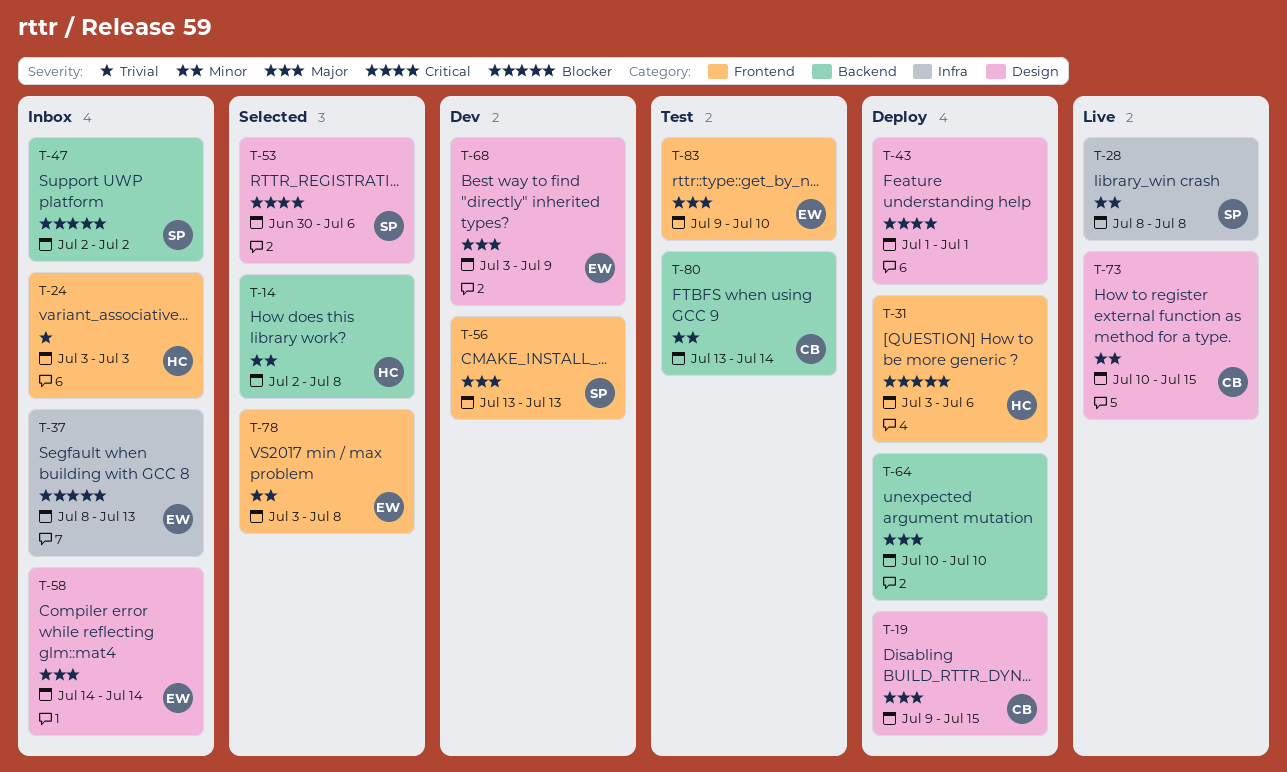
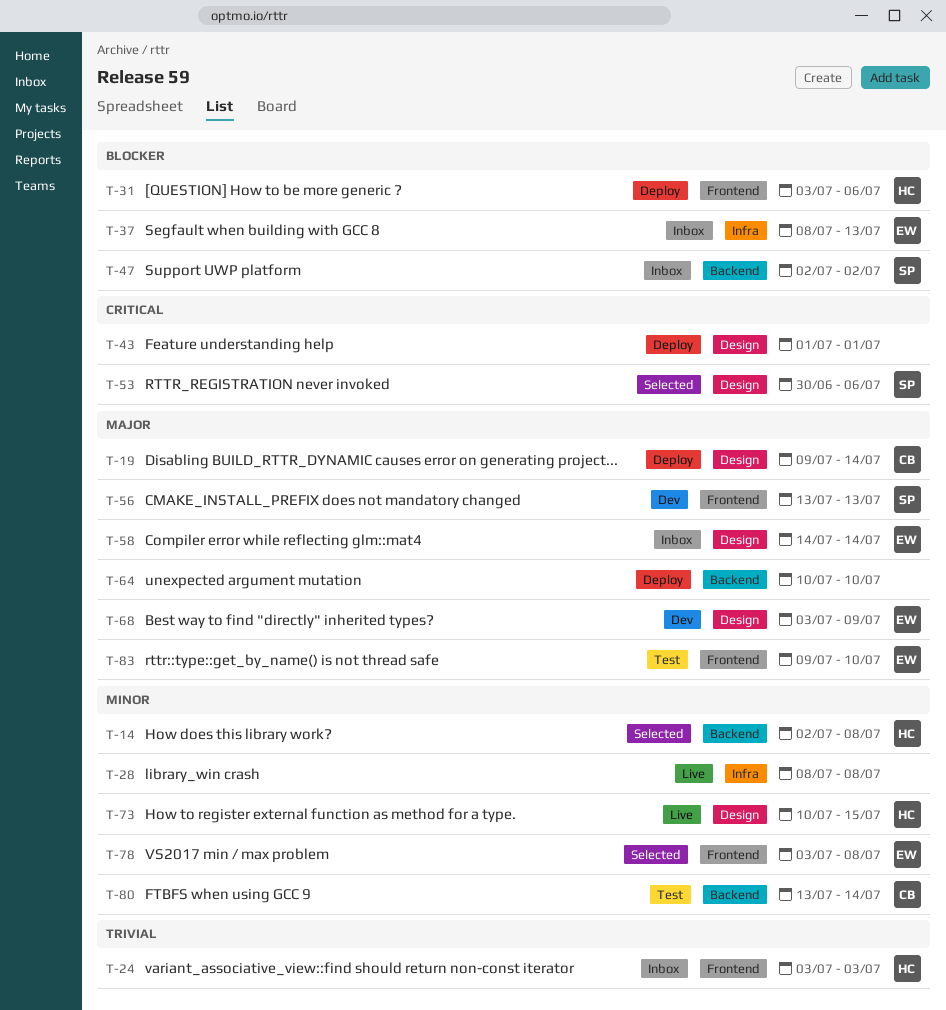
T-19, due: Jul 15 -> Jul 14
T-28, owner: SP -> none
T-73, owner: CB -> HC

